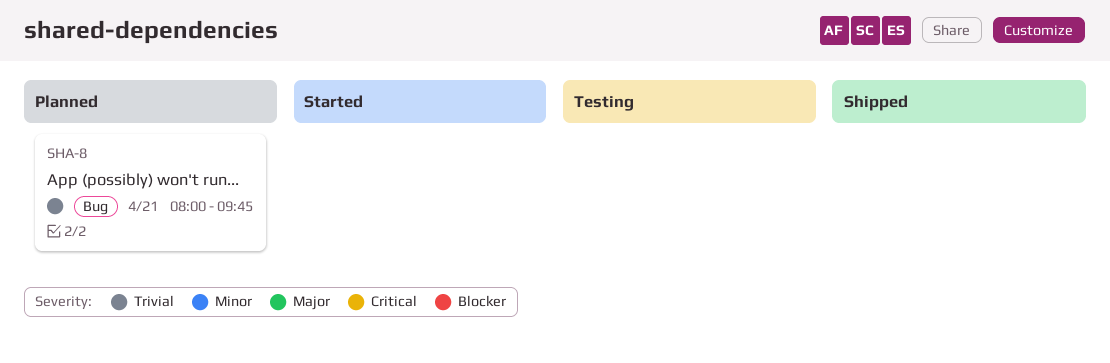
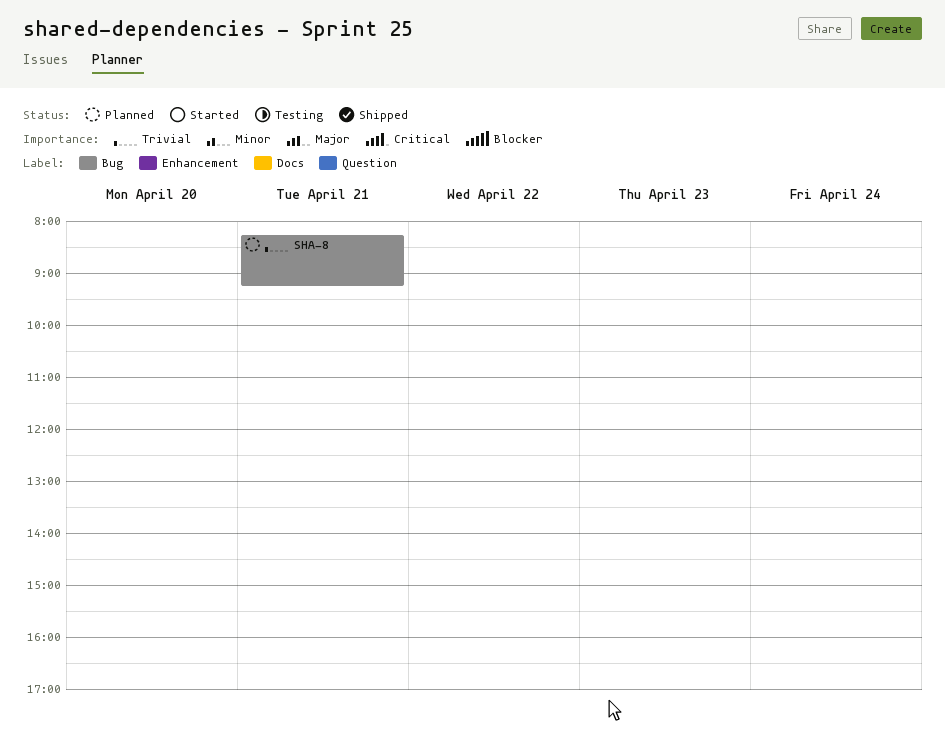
SHA-8, begins: 08:00 -> 08:15
SHA-8, ends: 09:45 -> 09:15

